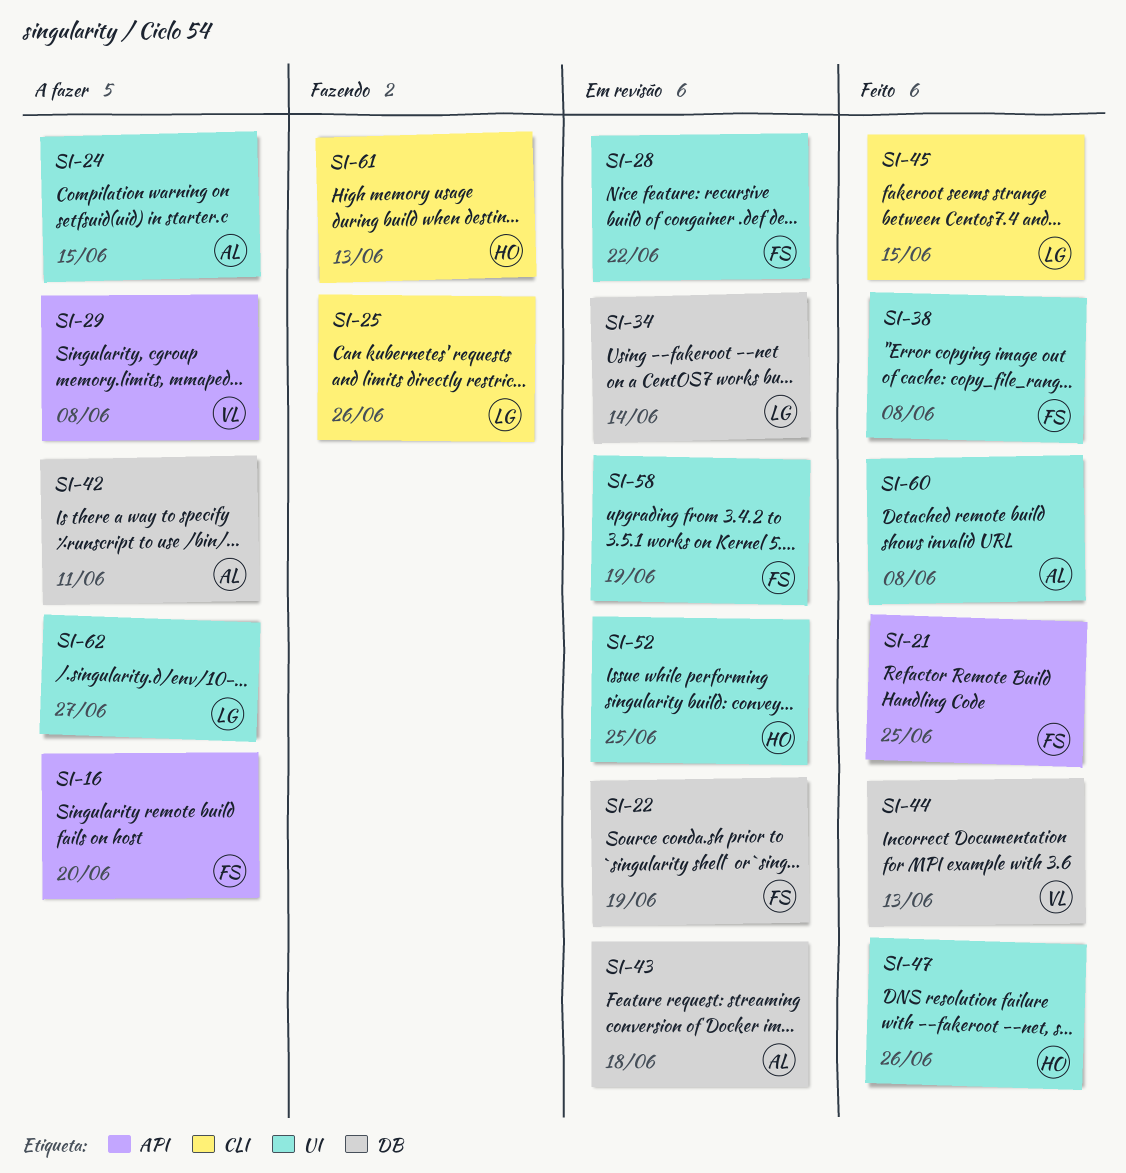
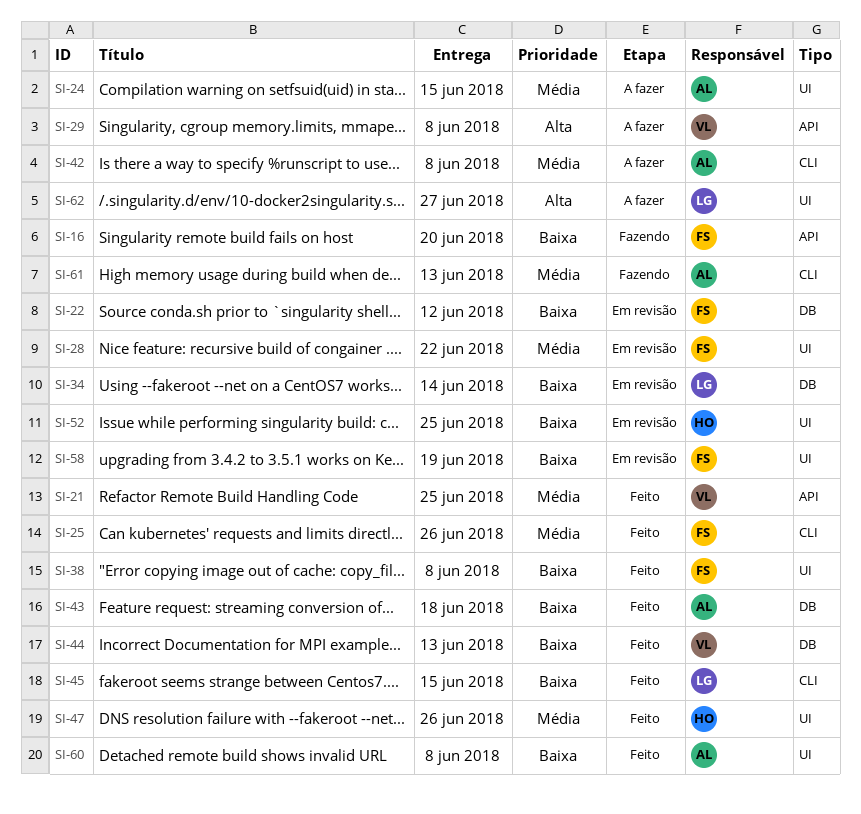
SI-16, status: A fazer -> Fazendo
SI-21, owner: FS -> VL
SI-22, due: Jun 19 -> Jun 12
SI-25, status: Fazendo -> Feito
SI-25, owner: LG -> FS
SI-42, label: DB -> CLI
SI-42, due: Jun 11 -> Jun 8
SI-43, status: Em revisão -> Feito
SI-61, owner: HO -> AL

